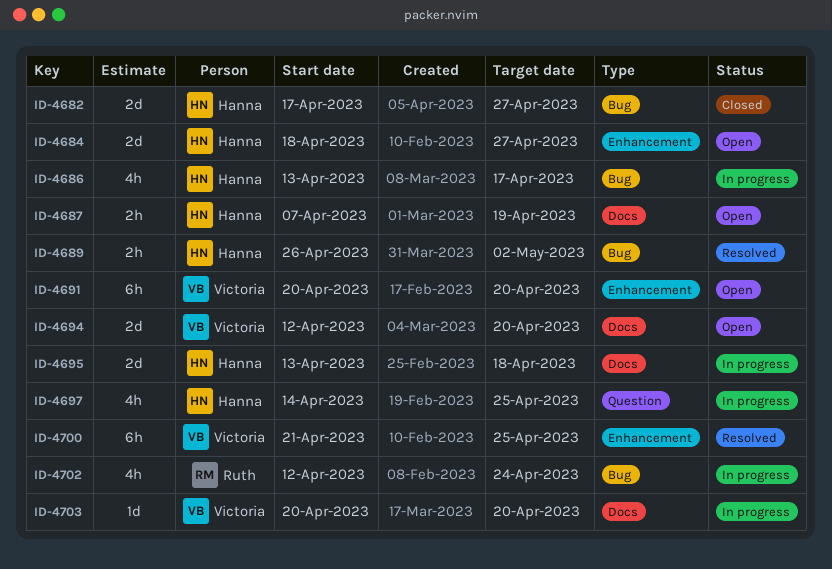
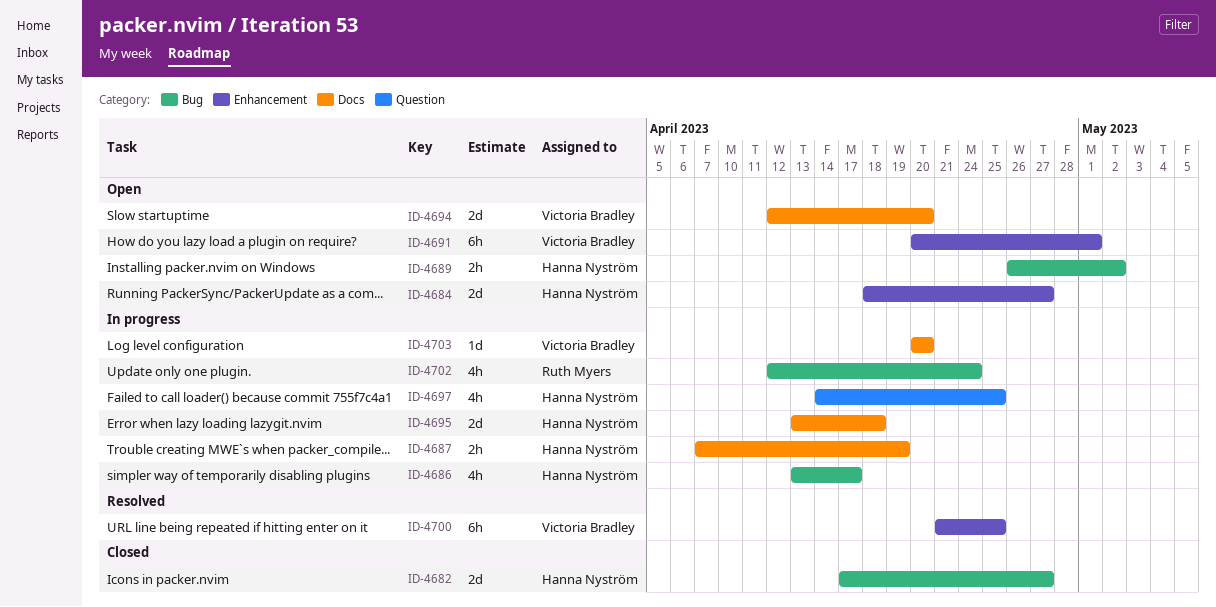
ID-4687, status: Open -> In progress
ID-4689, status: Resolved -> Open
ID-4691, due: Apr 20 -> May 1

